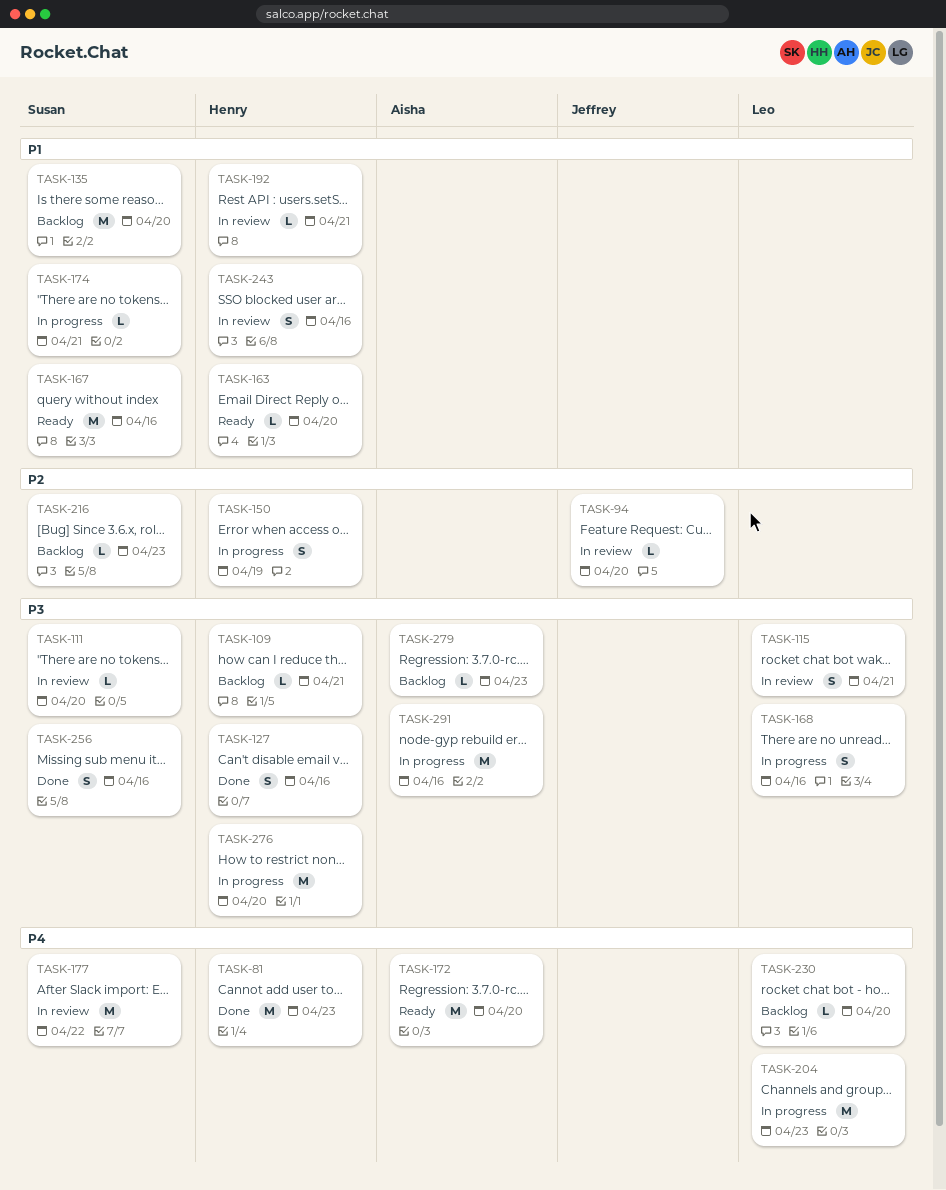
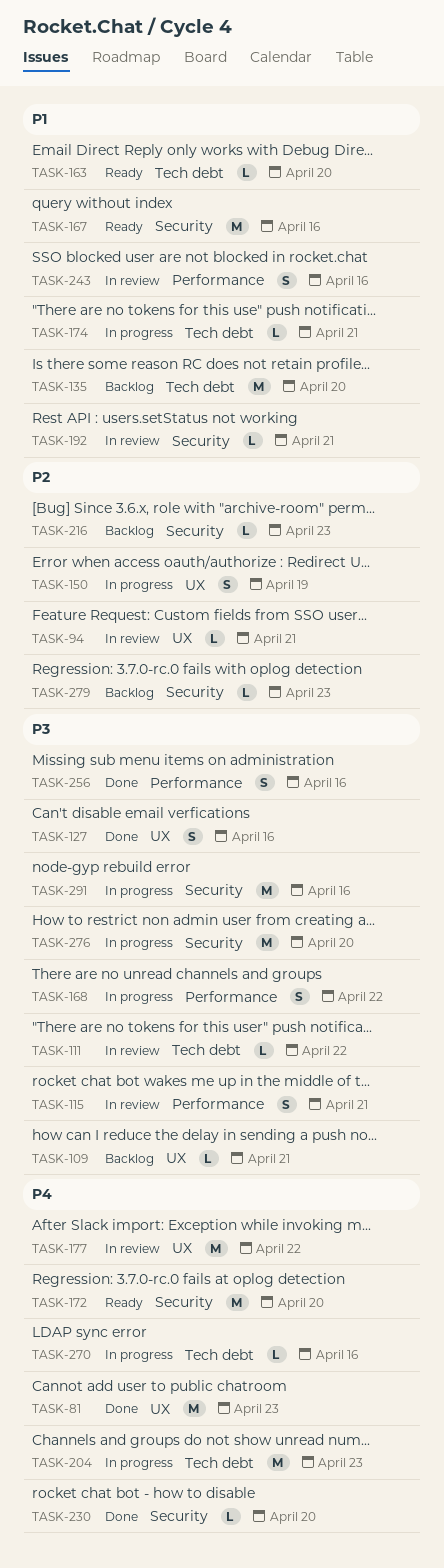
TASK-94, due: Apr 20 -> Apr 21
TASK-111, due: Apr 20 -> Apr 22
TASK-168, due: Apr 16 -> Apr 22
TASK-230, status: Backlog -> Done
TASK-270: none -> present
TASK-279, priority: P3 -> P2

